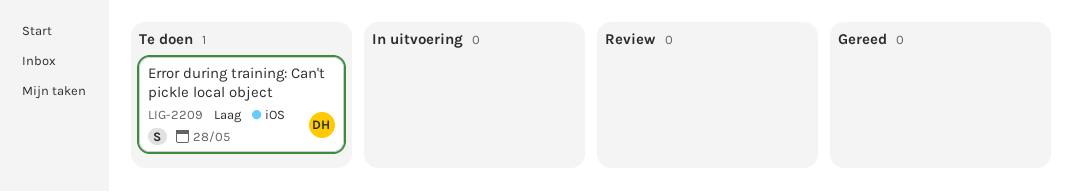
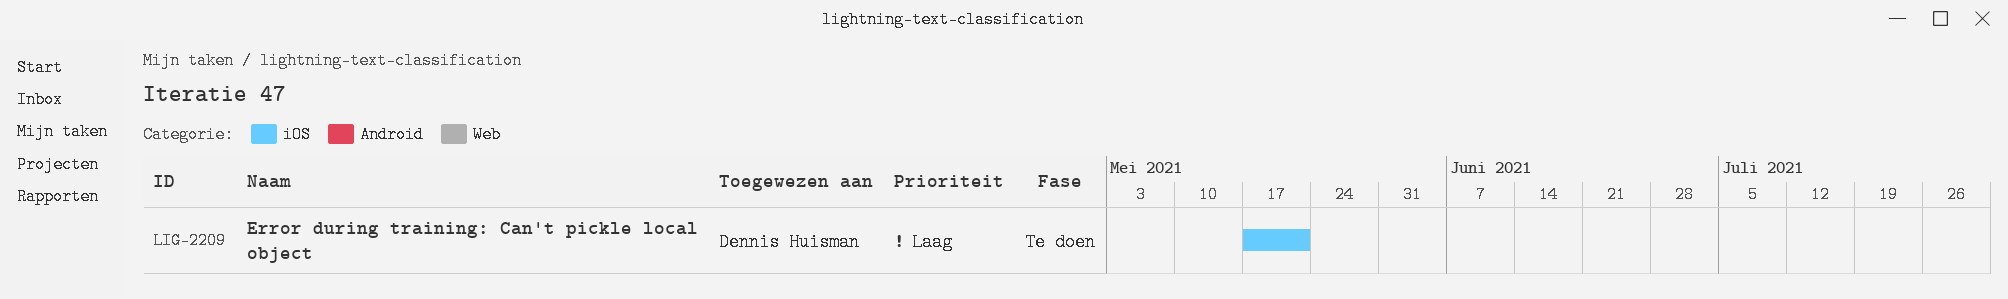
LIG-2209, due: May 28 -> May 21

